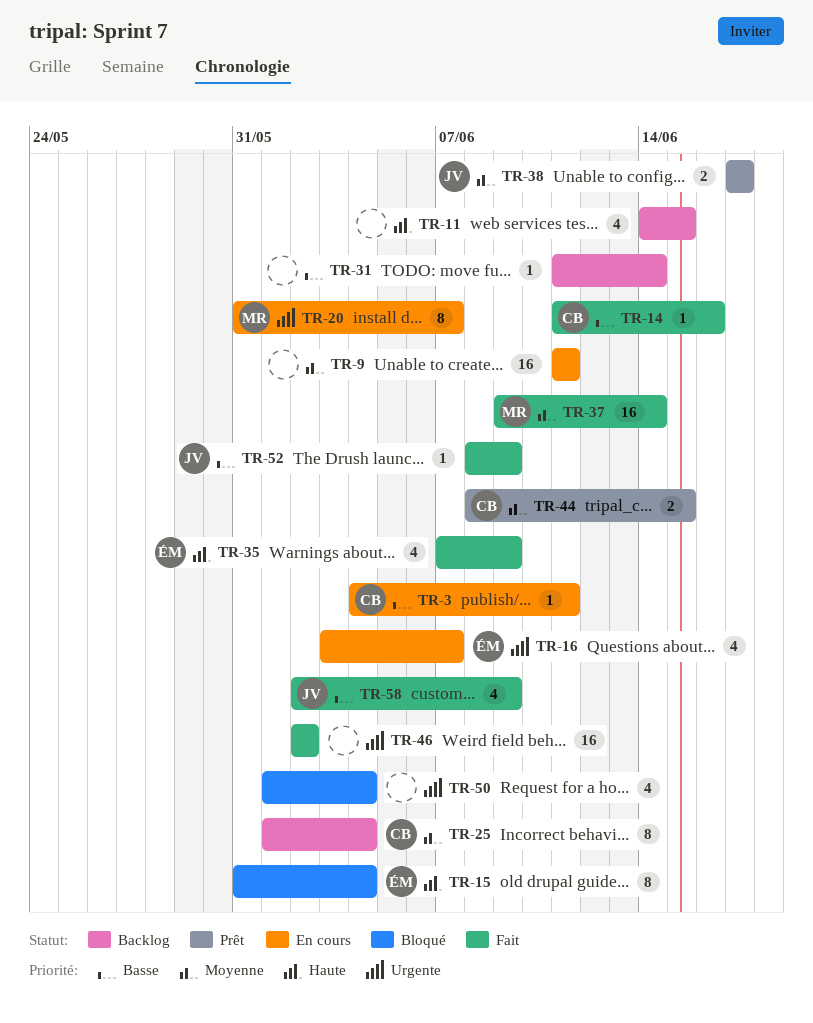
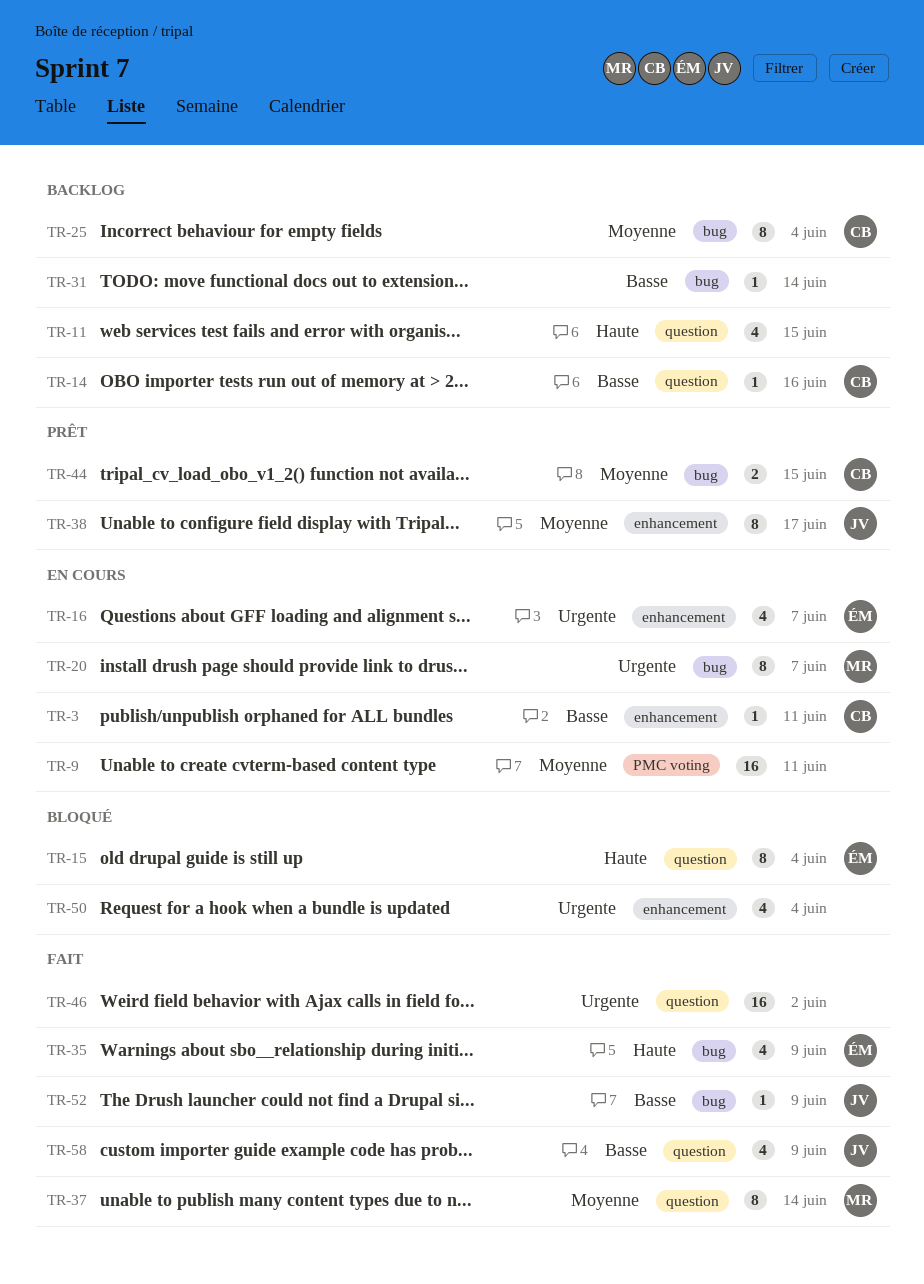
TR-14, status: Fait -> Backlog
TR-37, estimate: 16 -> 8
TR-38, estimate: 2 -> 8

